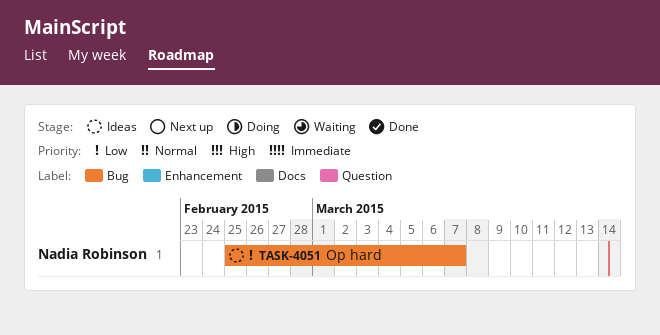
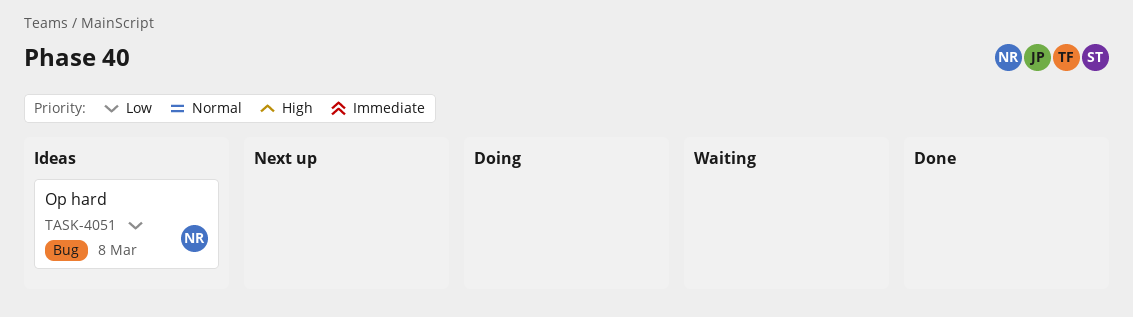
TASK-4051, due: Mar 7 -> Mar 8

